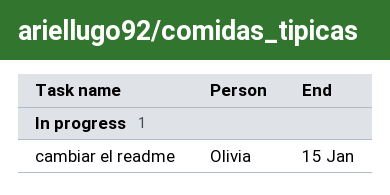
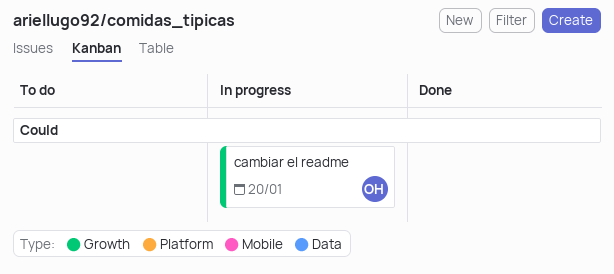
cambiar el readme, due: Jan 15 -> Jan 20

